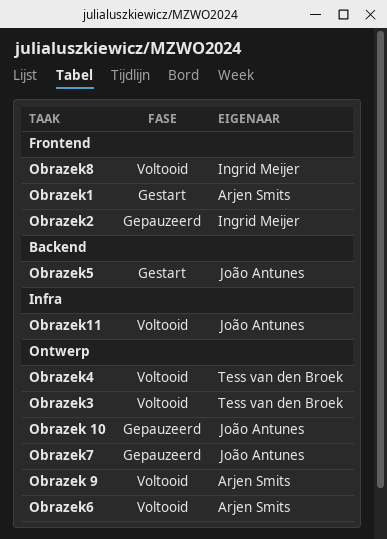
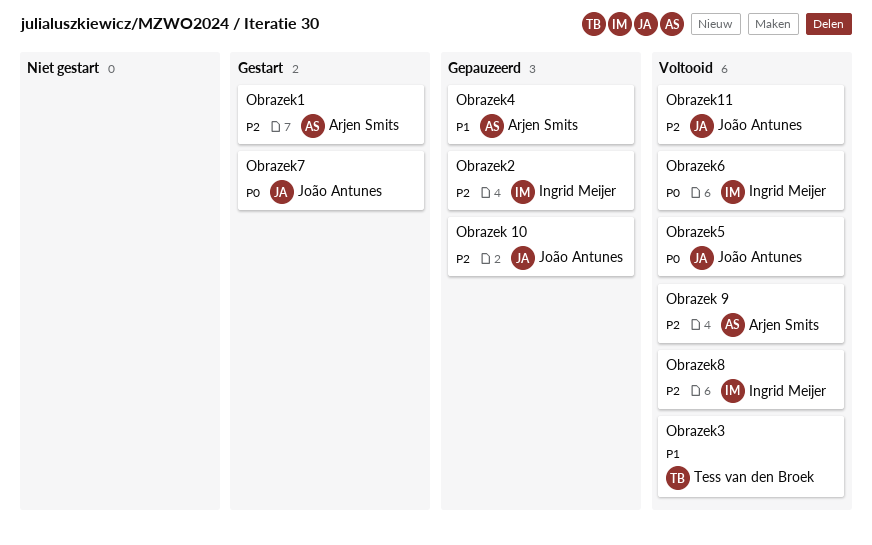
Obrazek4, status: Voltooid -> Gepauzeerd
Obrazek4, owner: Tess van den Broek -> Arjen Smits
Obrazek5, status: Gestart -> Voltooid
Obrazek6, owner: Arjen Smits -> Ingrid Meijer
Obrazek7, status: Gepauzeerd -> Gestart

